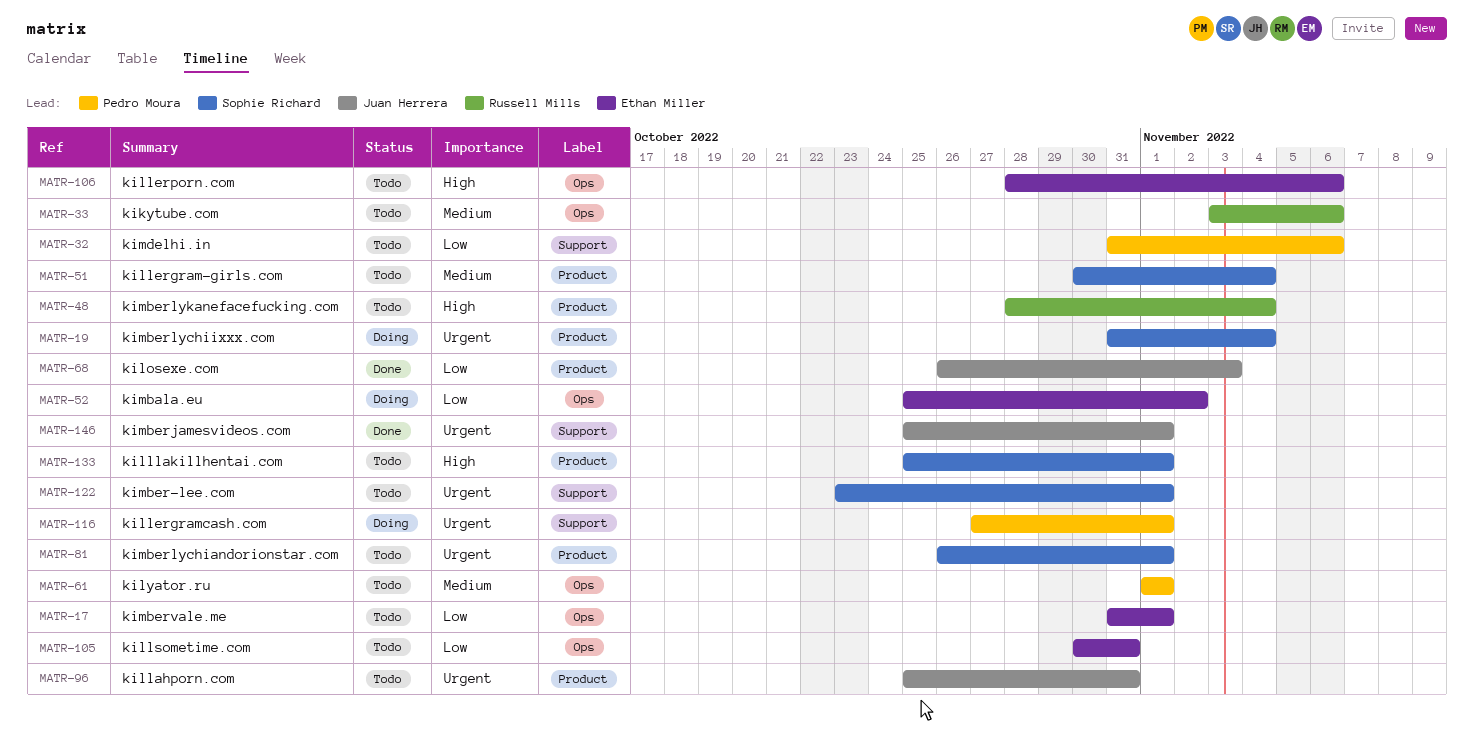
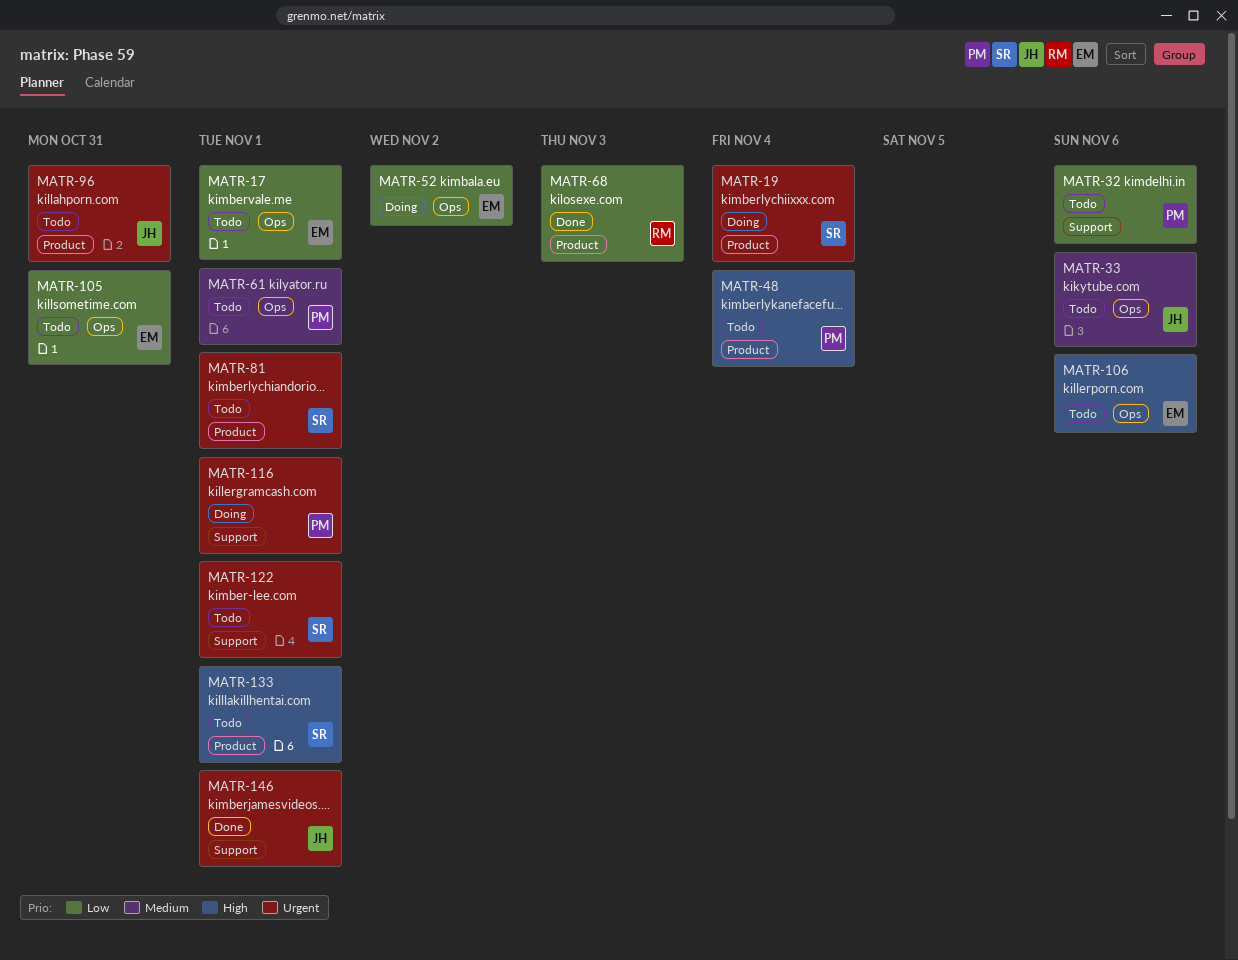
MATR-33, owner: Russell Mills -> Juan Herrera
MATR-48, owner: Russell Mills -> Pedro Moura
MATR-51: present -> none
MATR-68, owner: Juan Herrera -> Russell Mills

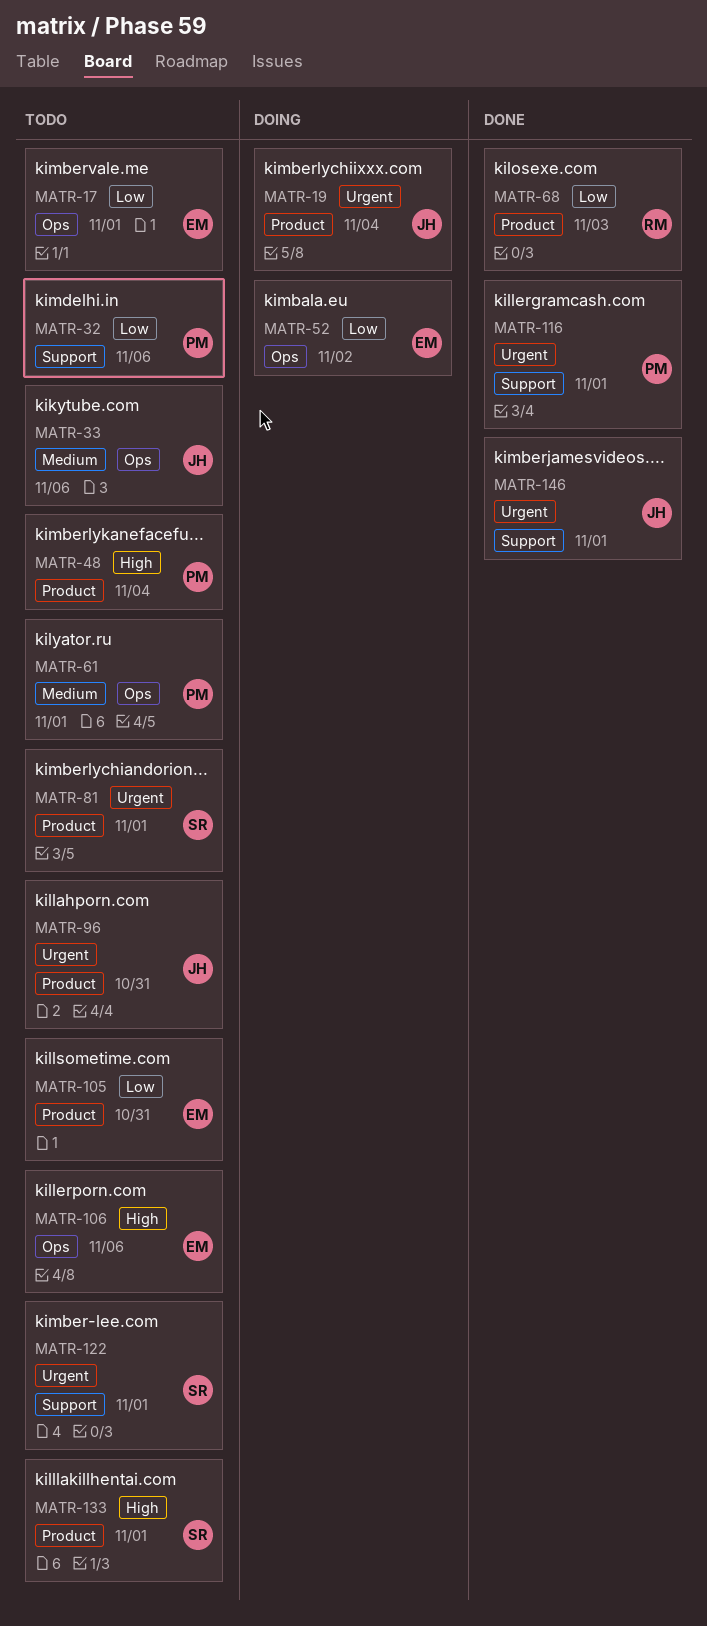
MATR-19, owner: SR -> JH
MATR-105, label: Ops -> Product
MATR-116, status: Doing -> Done

